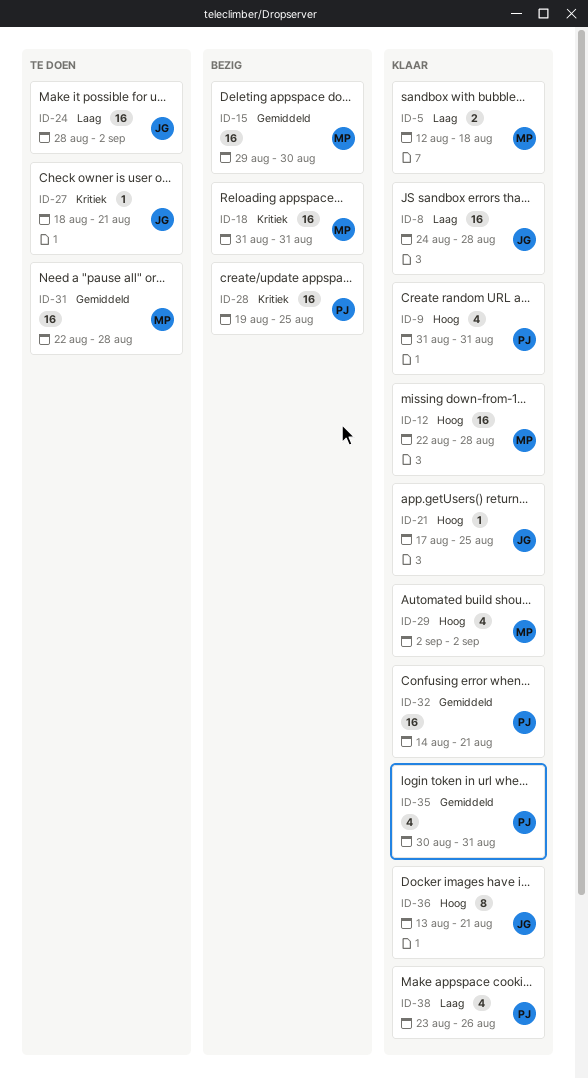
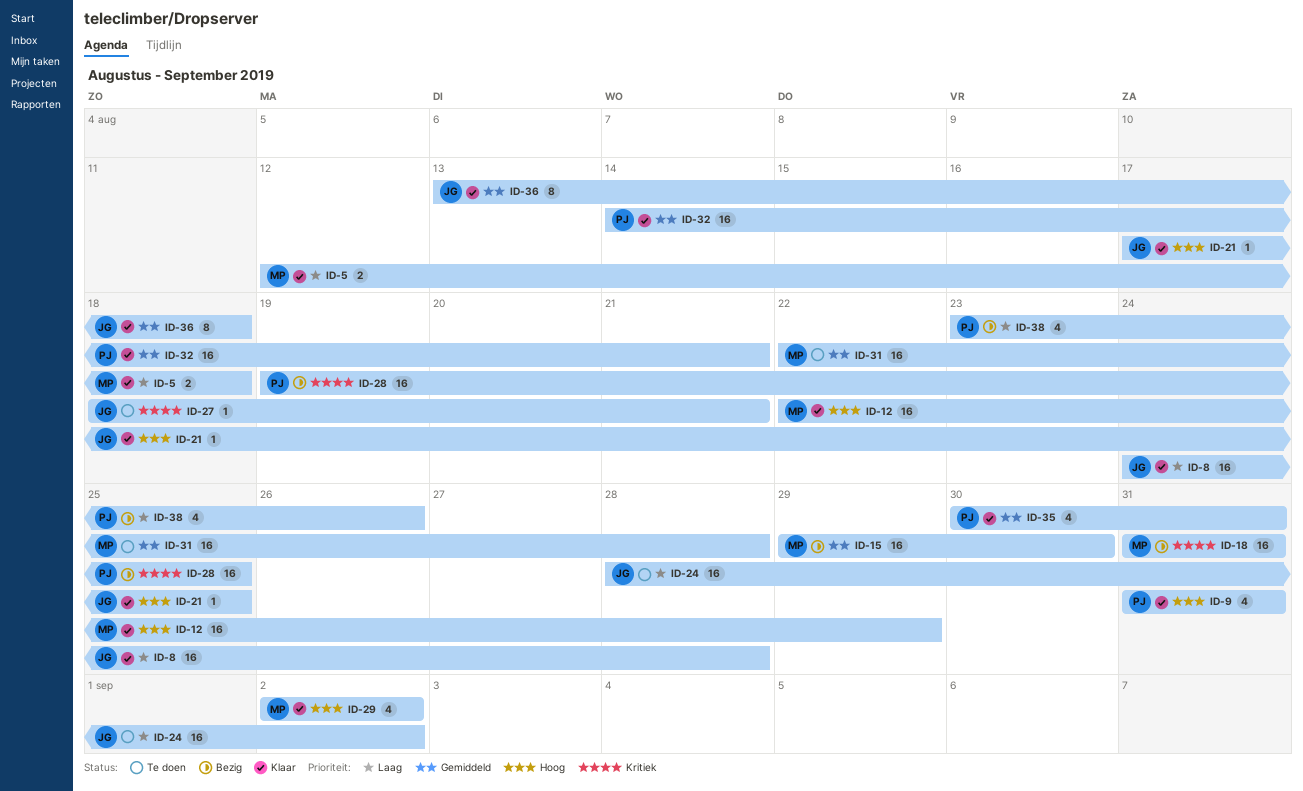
ID-12, due: Aug 28 -> Aug 29
ID-36, priority: Hoog -> Gemiddeld
ID-36, due: Aug 21 -> Aug 18
ID-38, status: Klaar -> Bezig

